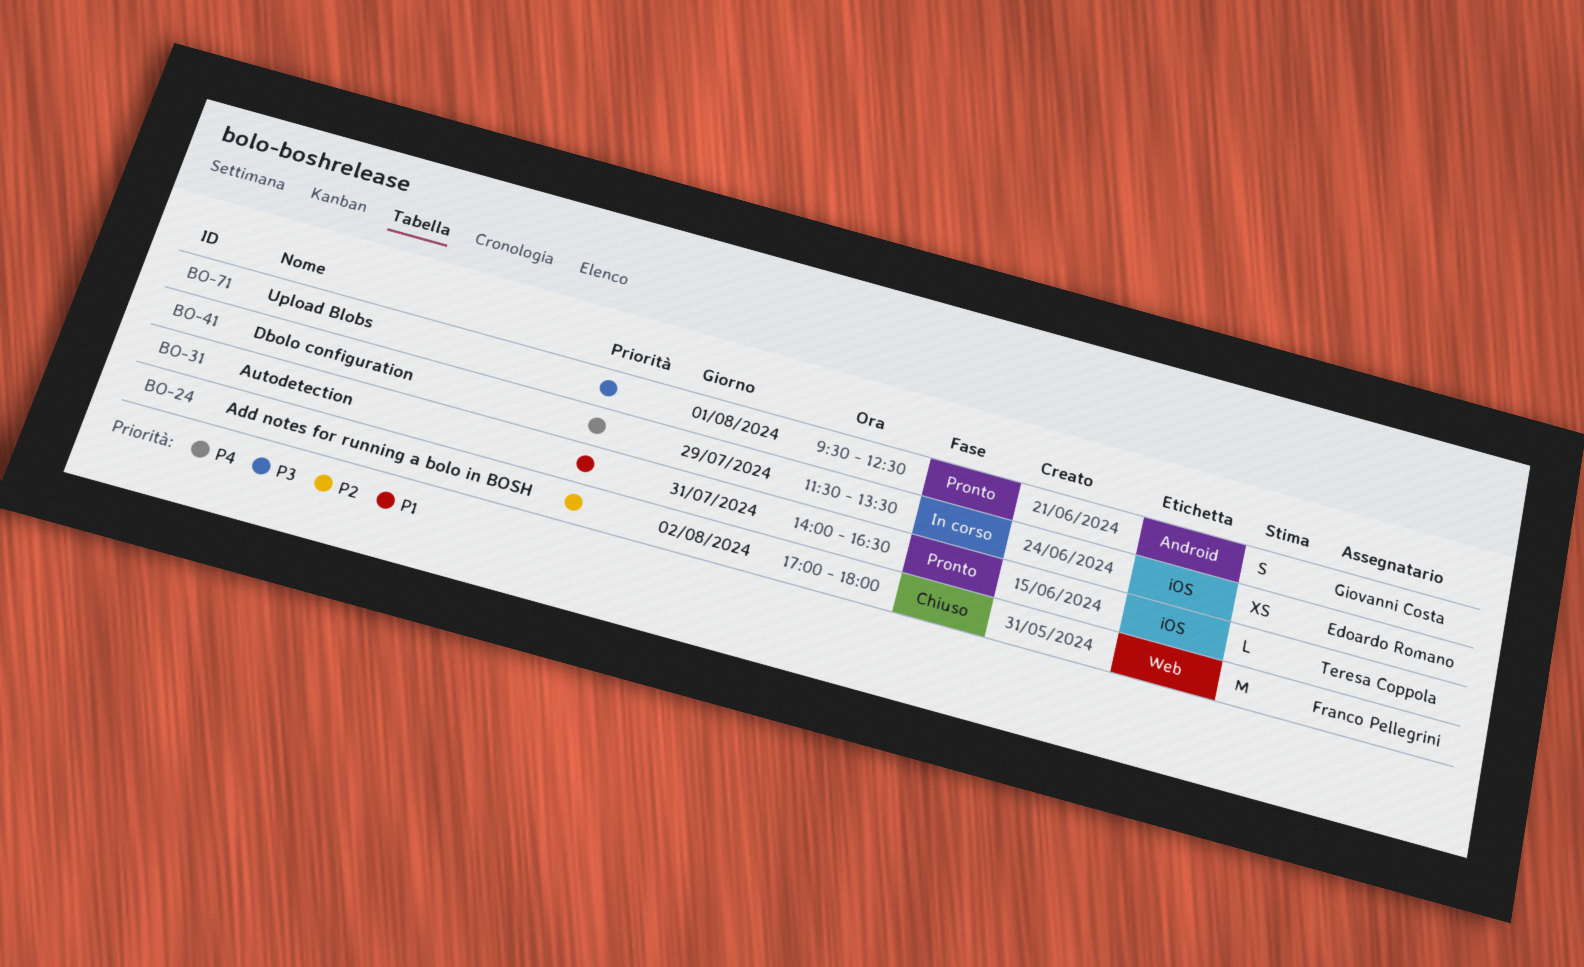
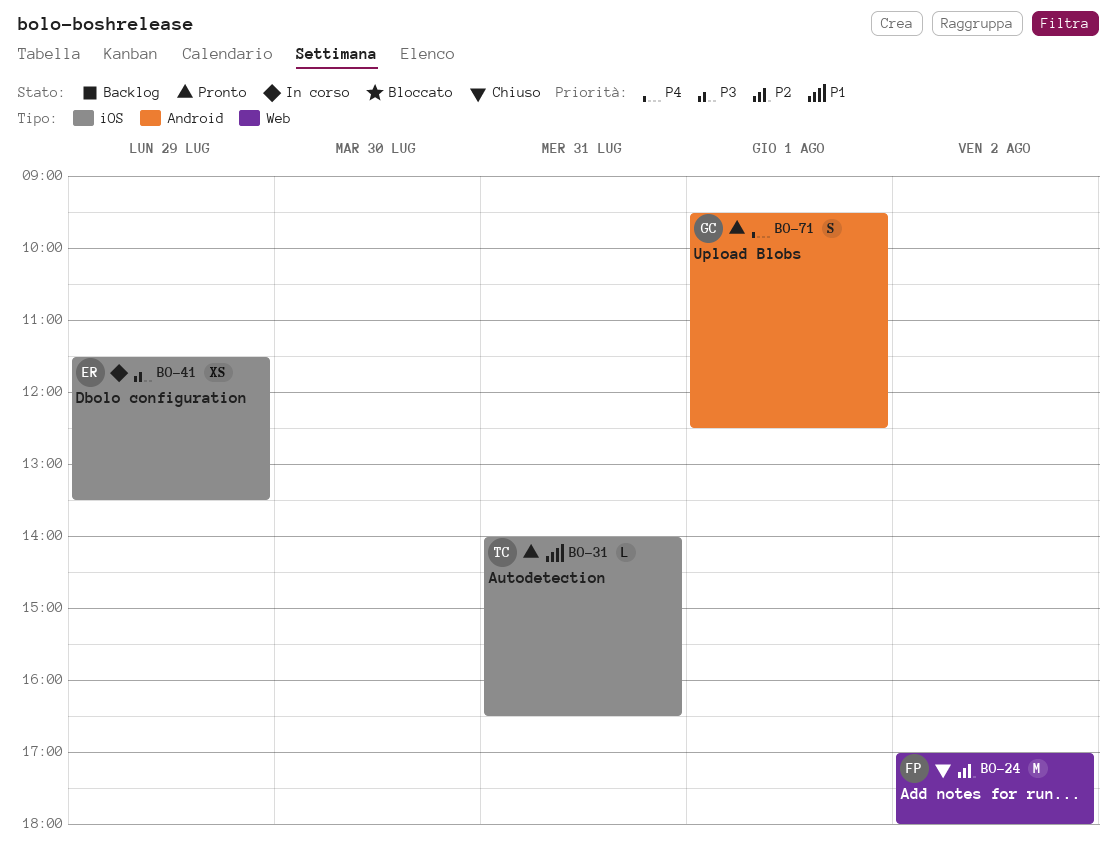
BO-41, priority: P4 -> P3
BO-71, priority: P3 -> P4

